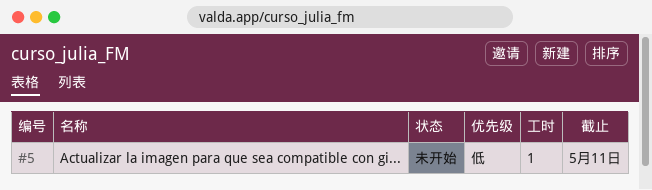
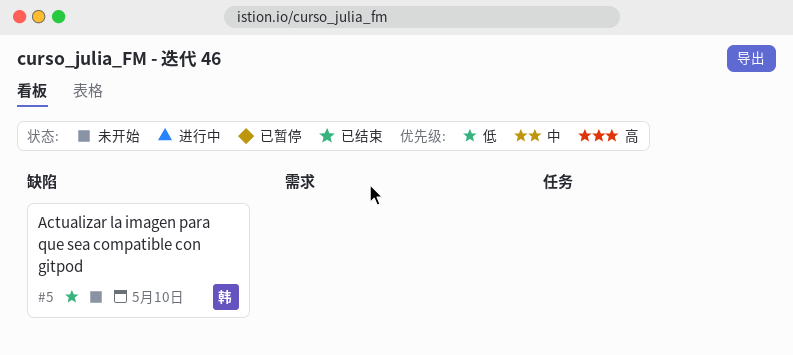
#5, due: May 11 -> May 10

